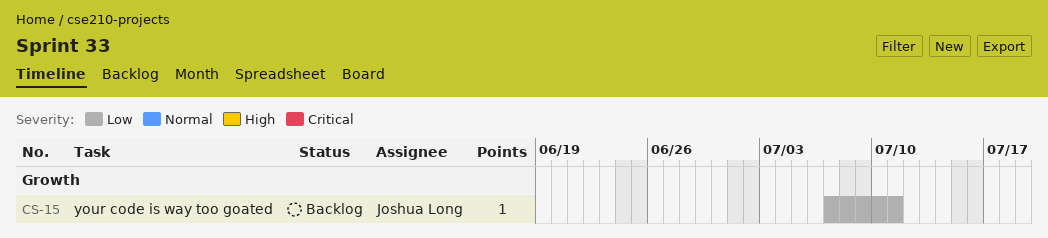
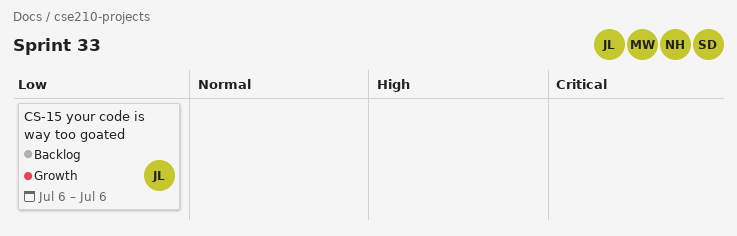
CS-15, start: Jul 7 -> Jul 6
CS-15, due: Jul 11 -> Jul 6

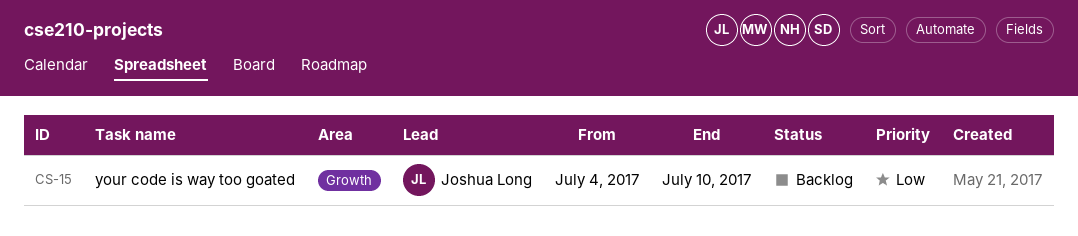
CS-15, start: Jul 6 -> Jul 4
CS-15, due: Jul 6 -> Jul 10

